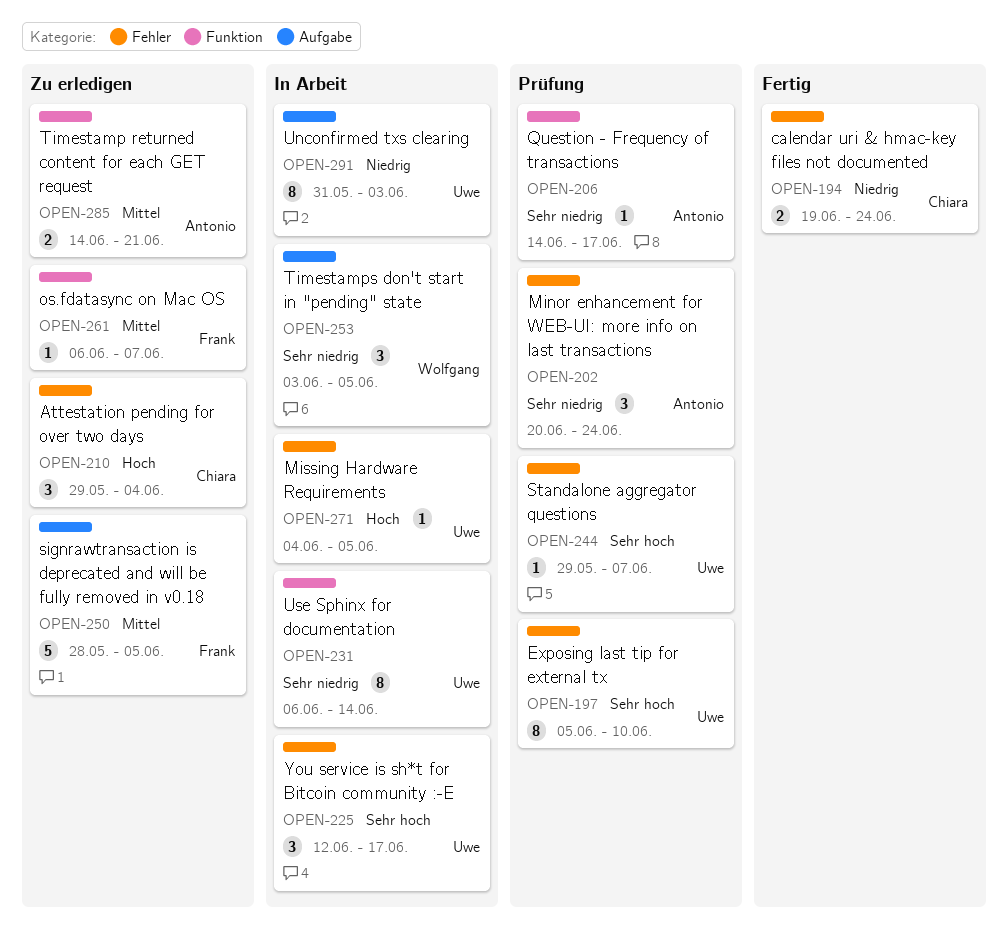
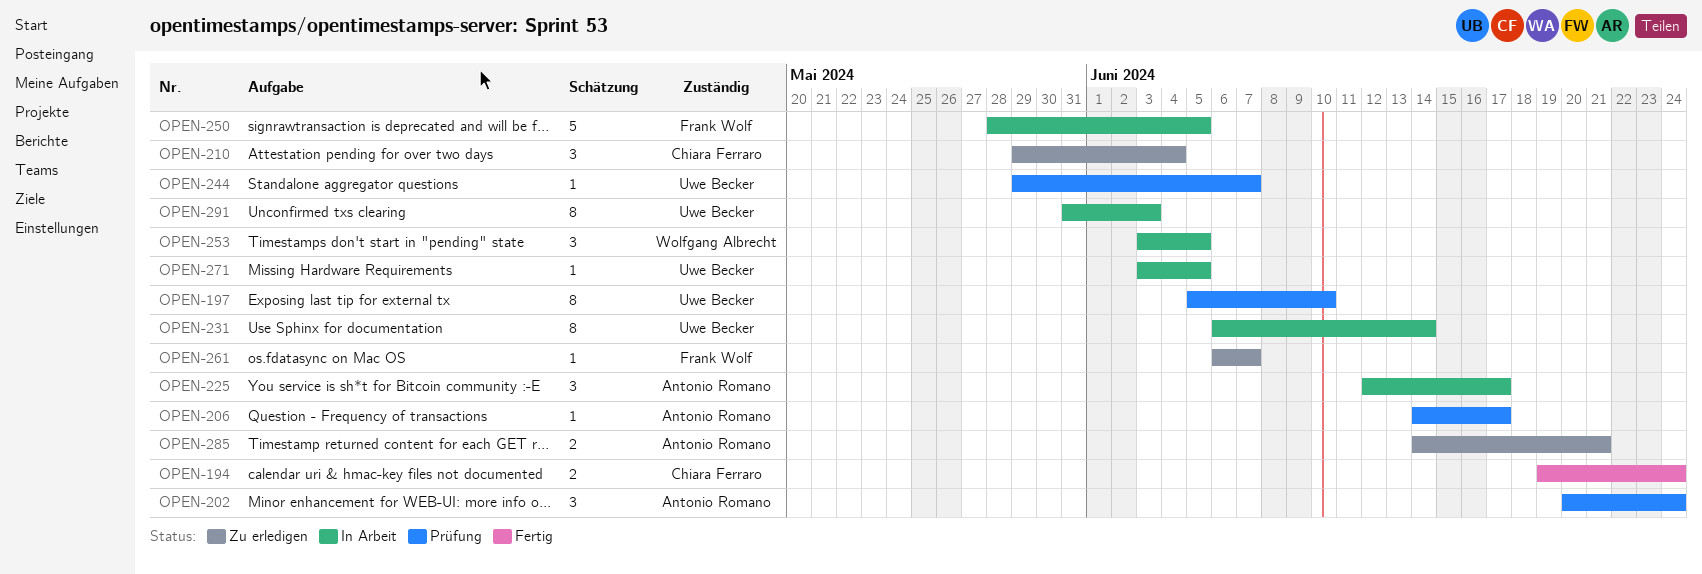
OPEN-225, owner: Uwe Becker -> Antonio Romano
OPEN-250, status: Zu erledigen -> In Arbeit
OPEN-271, start: Jun 4 -> Jun 3

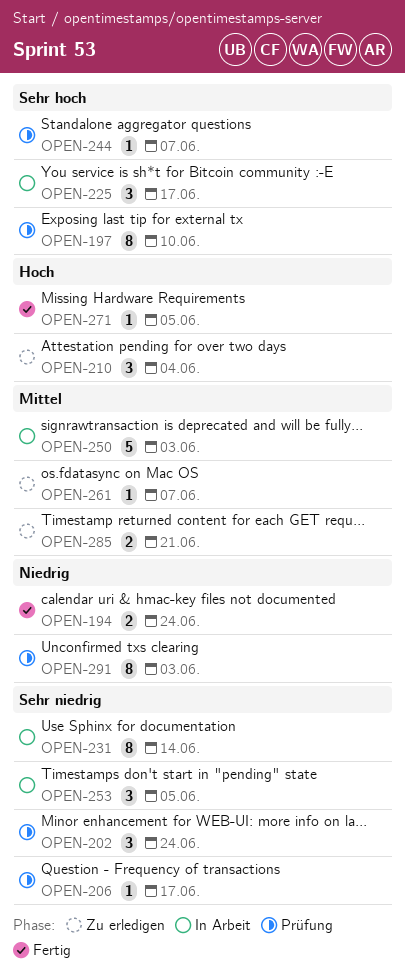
OPEN-250, due: Jun 5 -> Jun 3
OPEN-271, status: In Arbeit -> Fertig
OPEN-291, status: In Arbeit -> Prüfung

